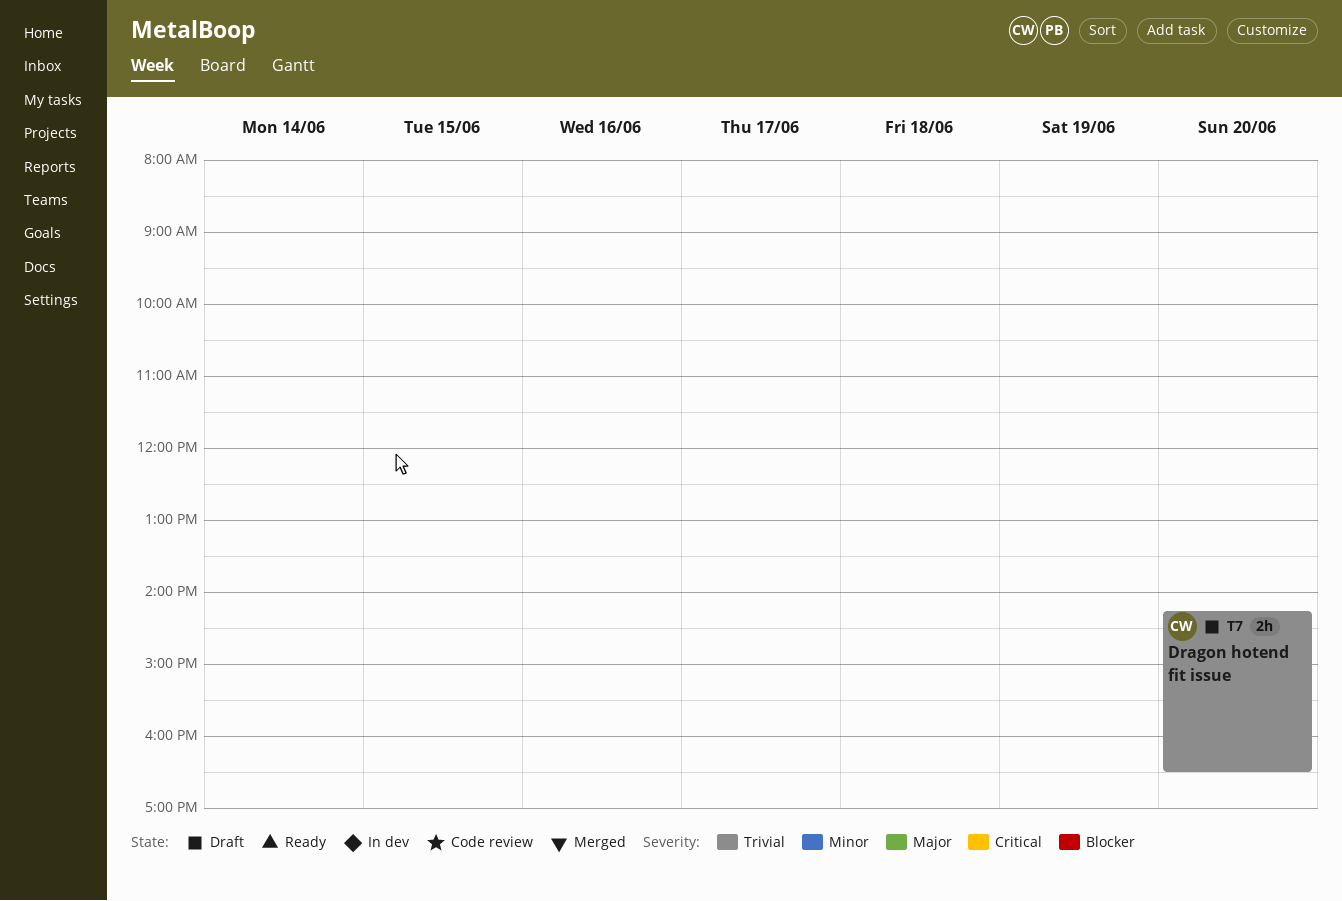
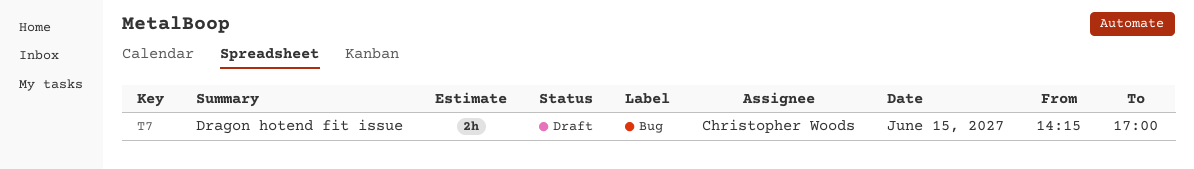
T7, day: Jun 20 -> Jun 15
T7, ends: 16:30 -> 17:00

